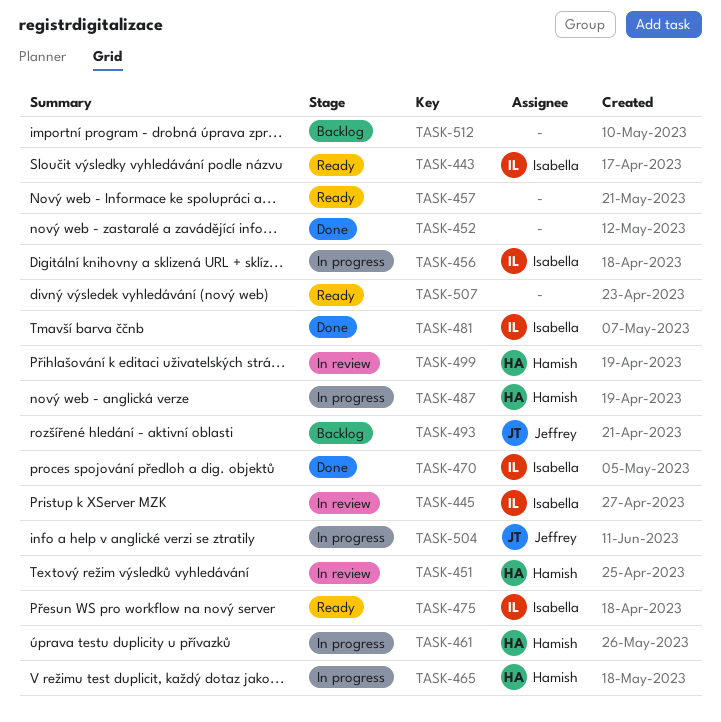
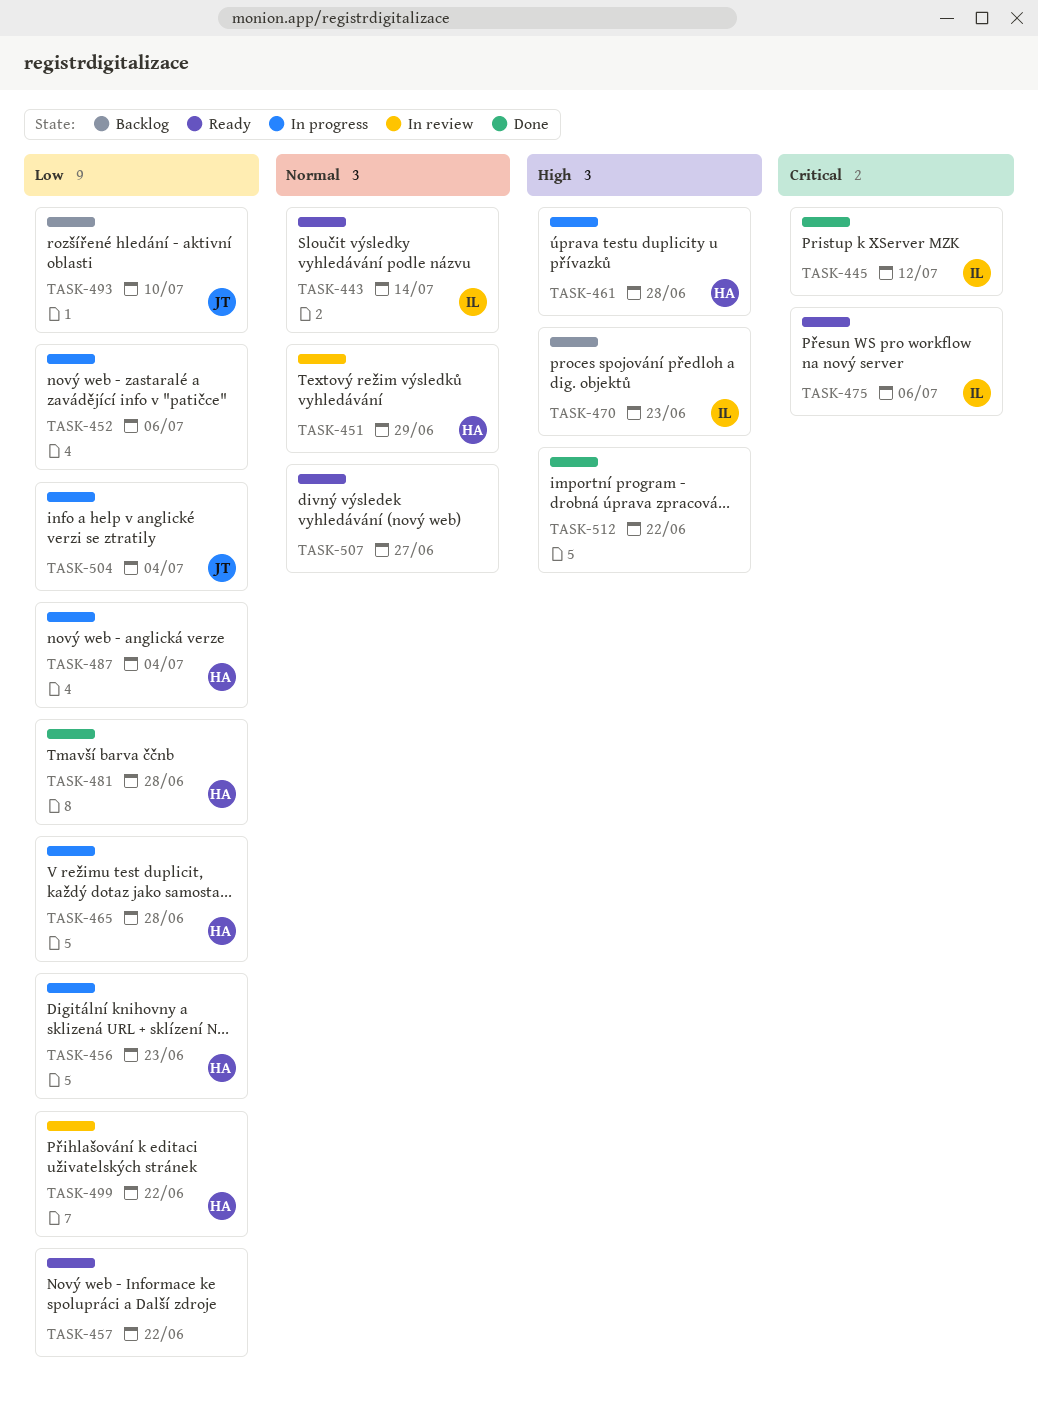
TASK-445, status: In review -> Done
TASK-452, status: Done -> In progress
TASK-456, owner: Isabella -> Hamish
TASK-470, status: Done -> Backlog
TASK-481, owner: Isabella -> Hamish
TASK-512, status: Backlog -> Done

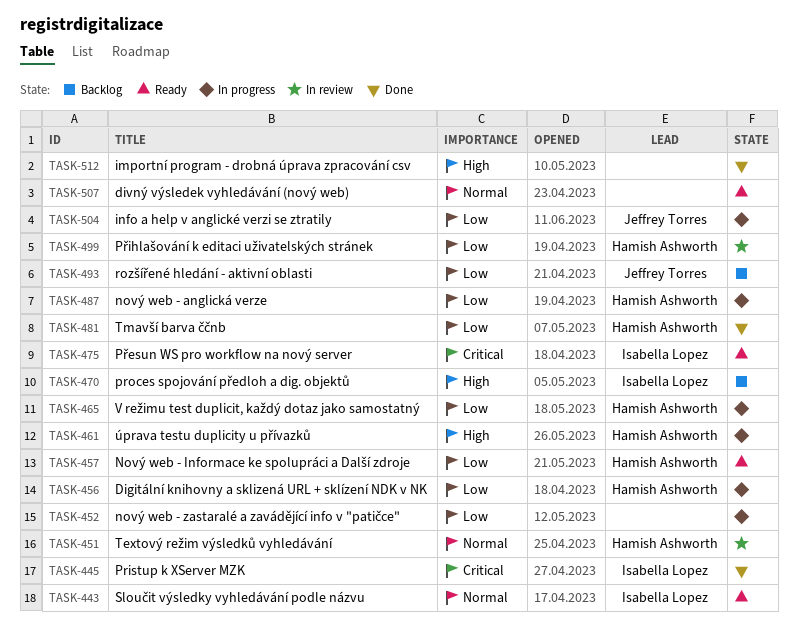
TASK-457, owner: none -> Hamish Ashworth

